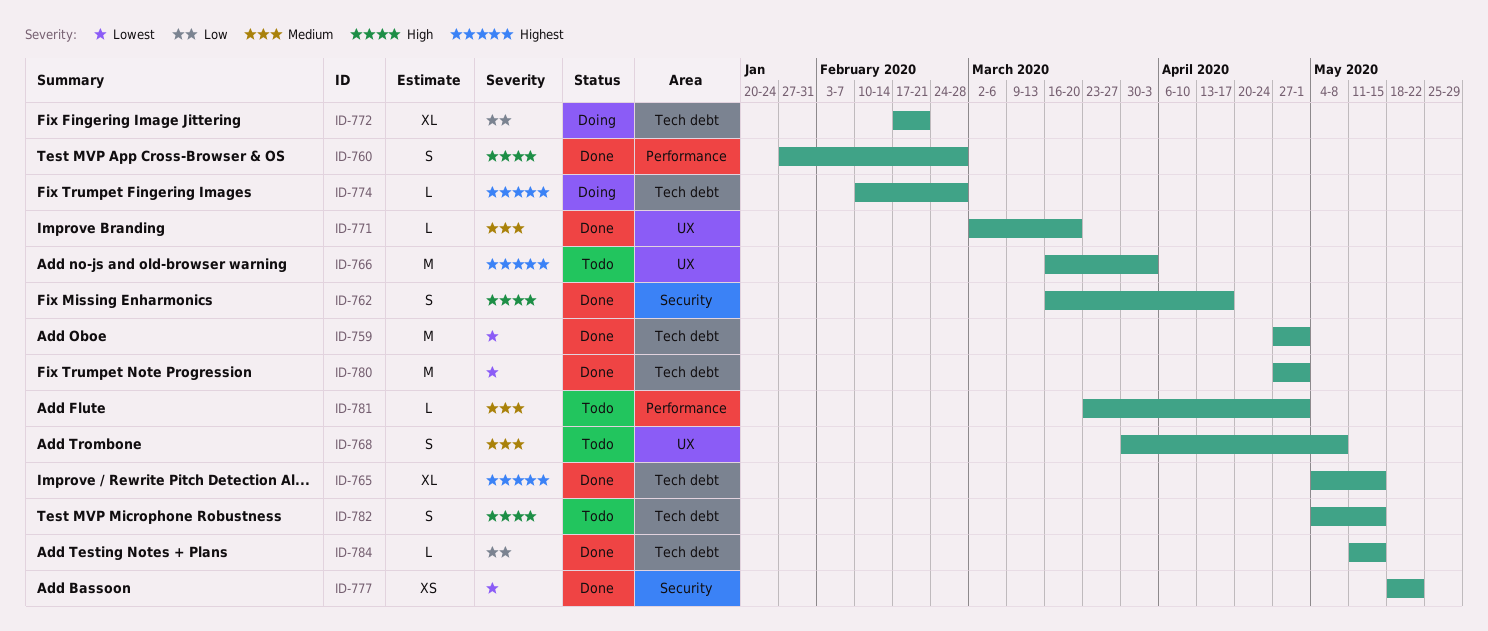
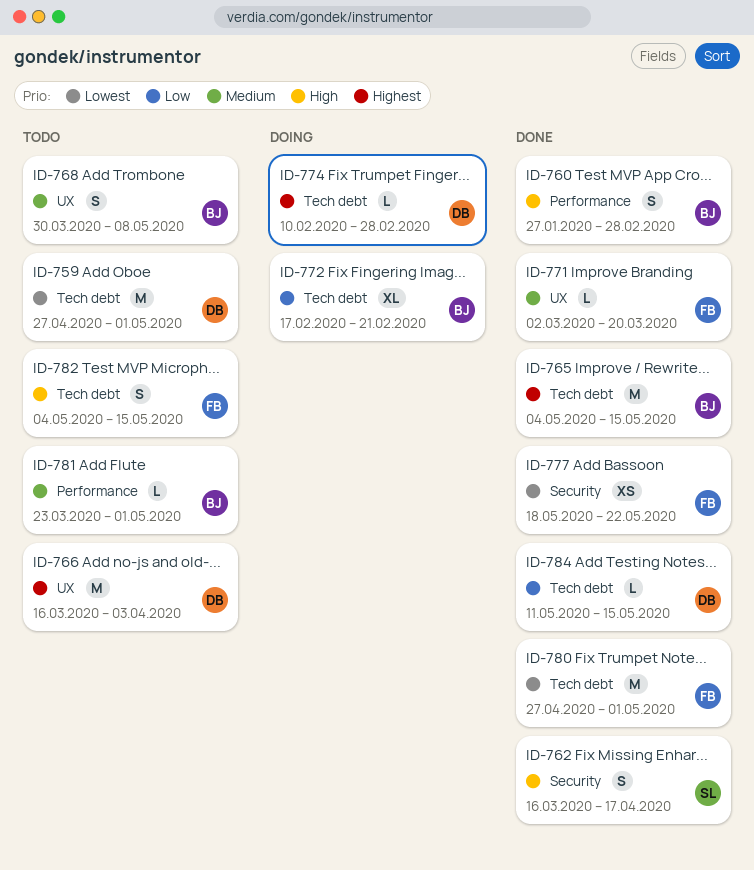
ID-759, status: Done -> Todo
ID-765, estimate: XL -> M

